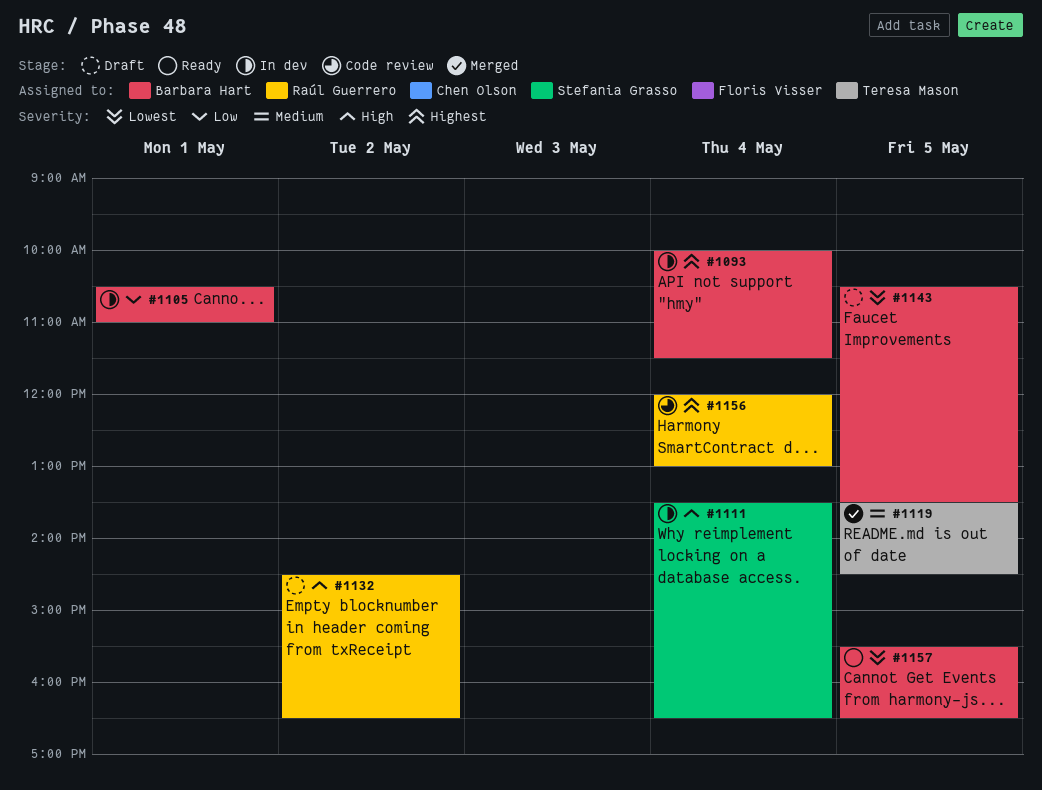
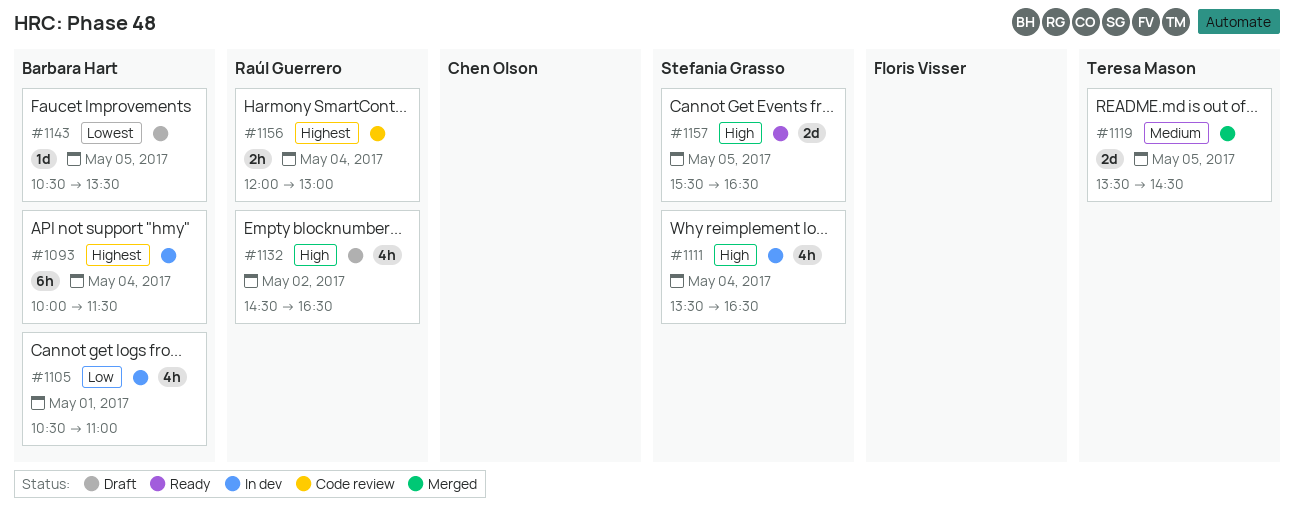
#1157, owner: Barbara Hart -> Stefania Grasso
#1157, priority: Lowest -> High

